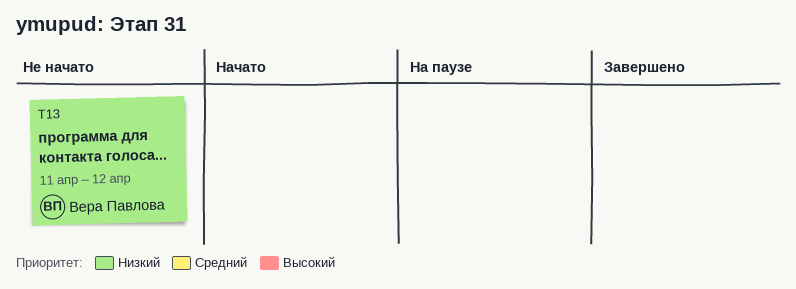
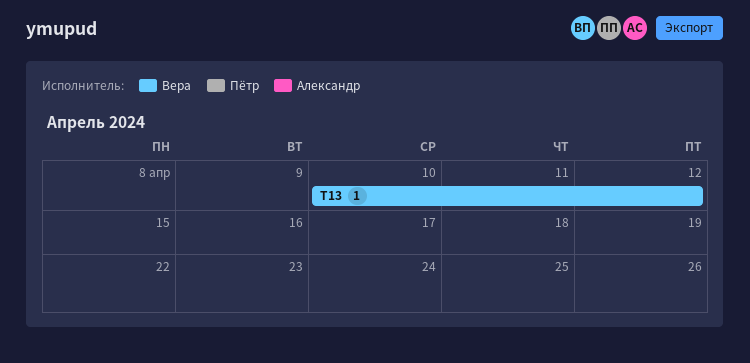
T13, start: Apr 11 -> Apr 10

